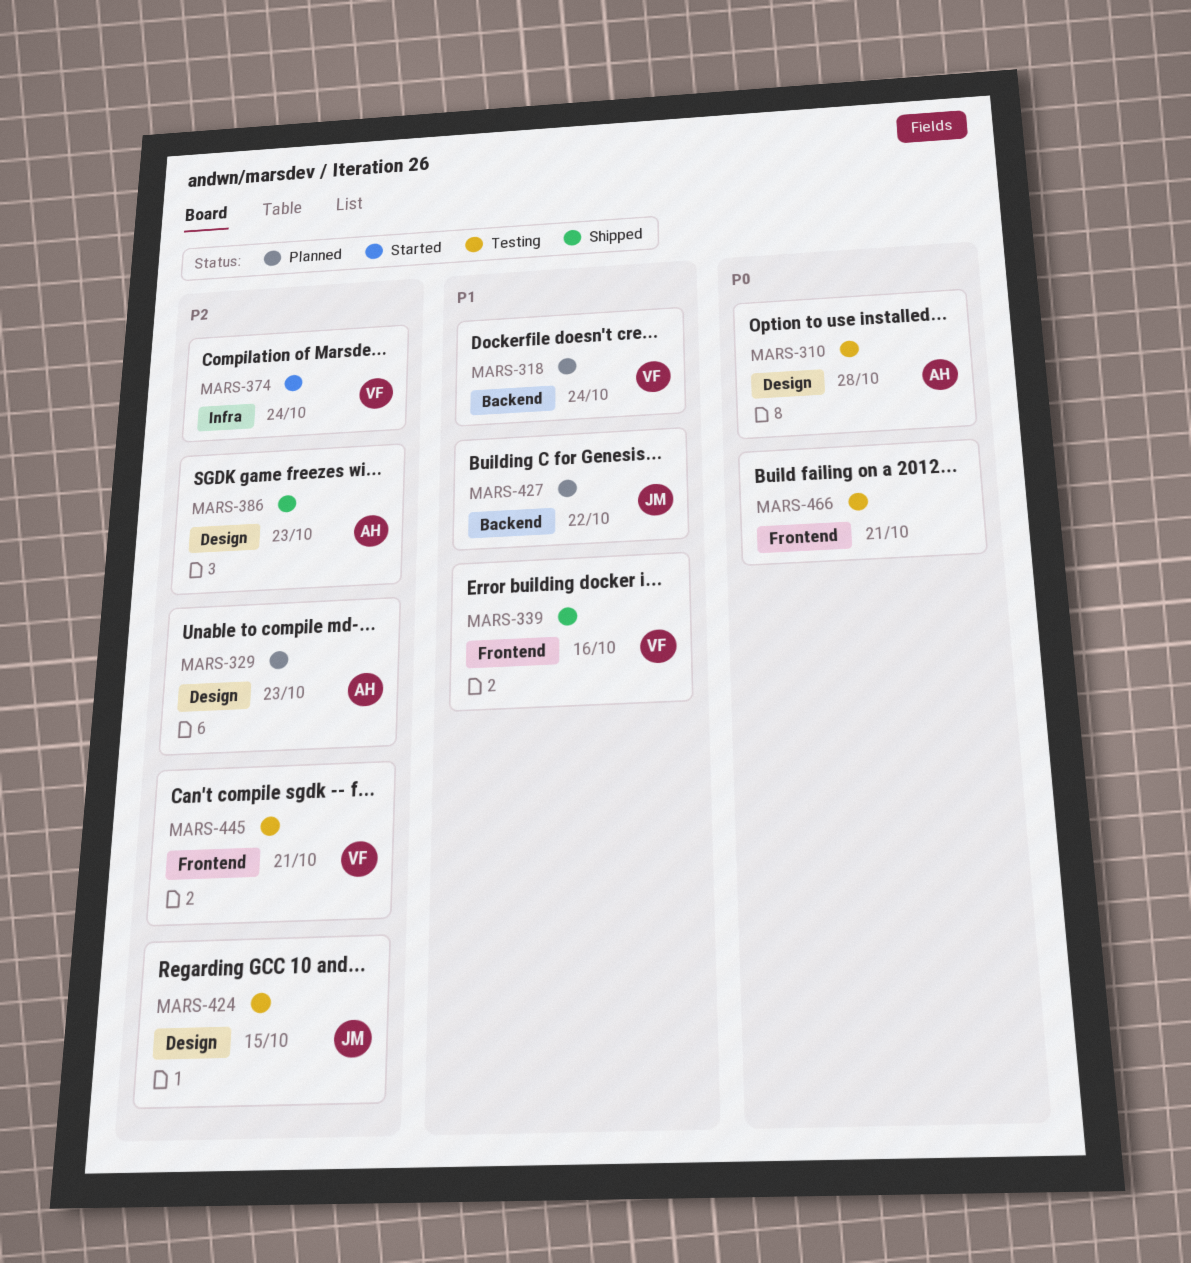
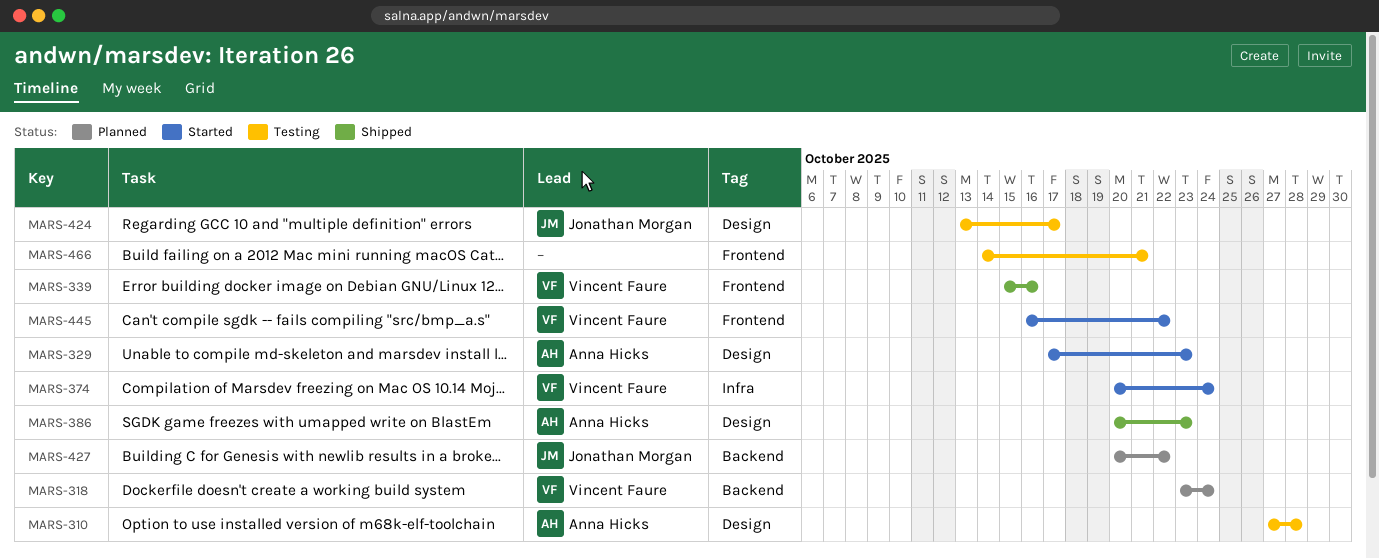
MARS-329, status: Planned -> Started
MARS-424, due: Oct 15 -> Oct 17
MARS-445, status: Testing -> Started
MARS-445, due: Oct 21 -> Oct 22

